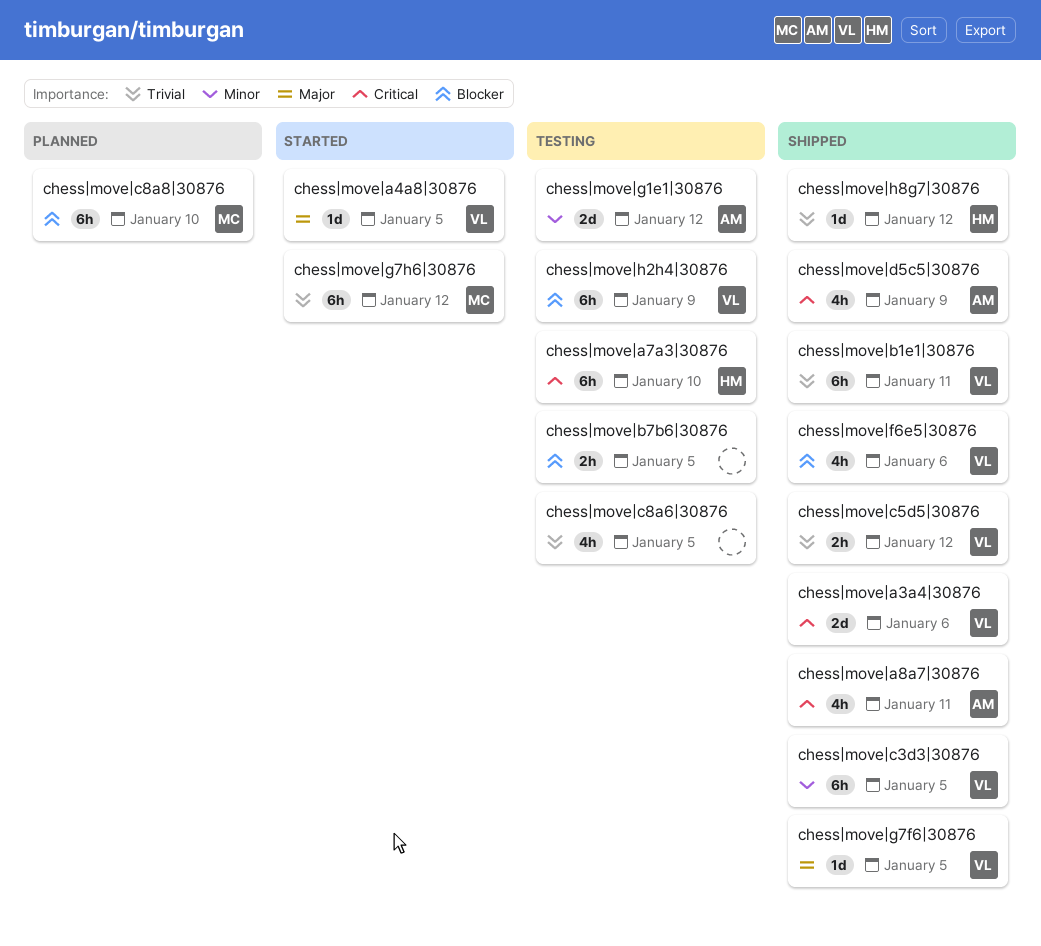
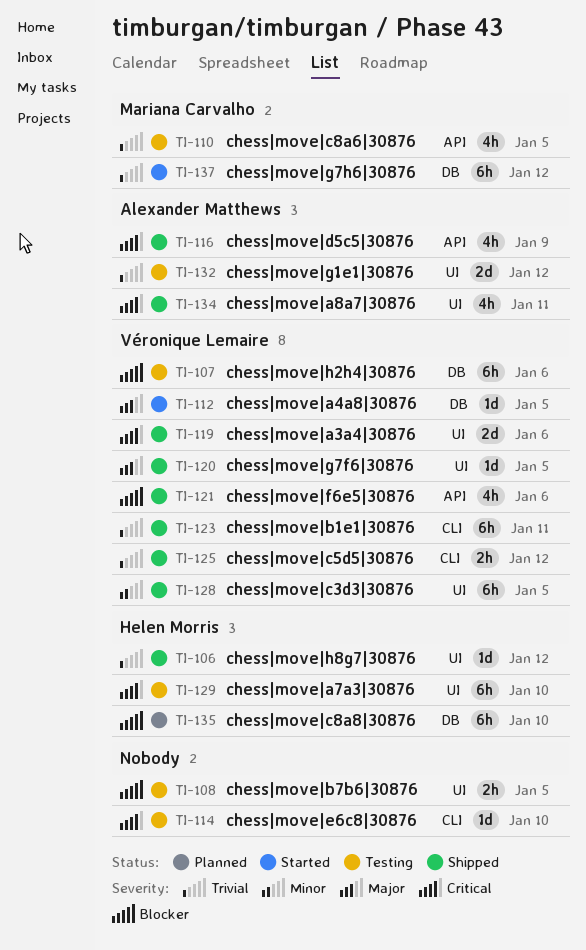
chess|move|c8a6|30876, owner: none -> Mariana Carvalho
chess|move|c8a8|30876, owner: Mariana Carvalho -> Helen Morris
chess|move|e6c8|30876: none -> present
chess|move|g1e1|30876, priority: Minor -> Trivial
chess|move|h2h4|30876, due: Jan 9 -> Jan 6

